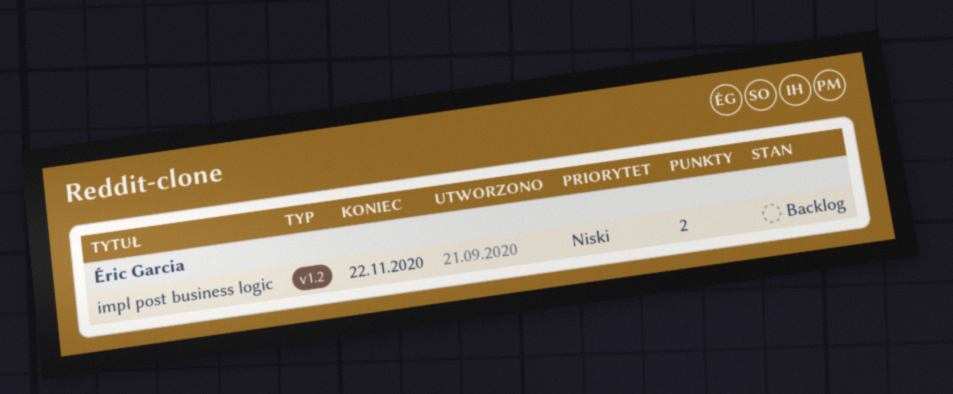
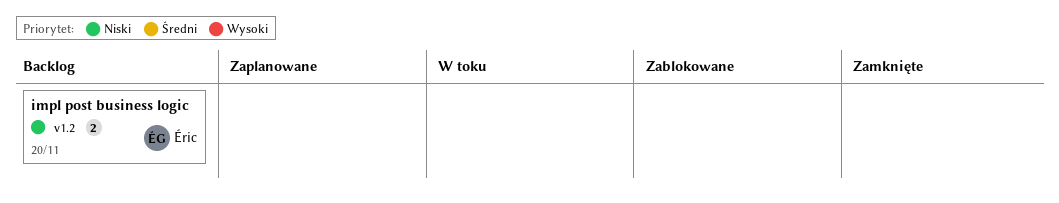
impl post business logic, due: Nov 22 -> Nov 20

